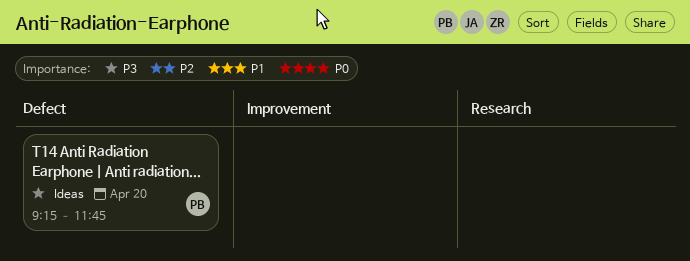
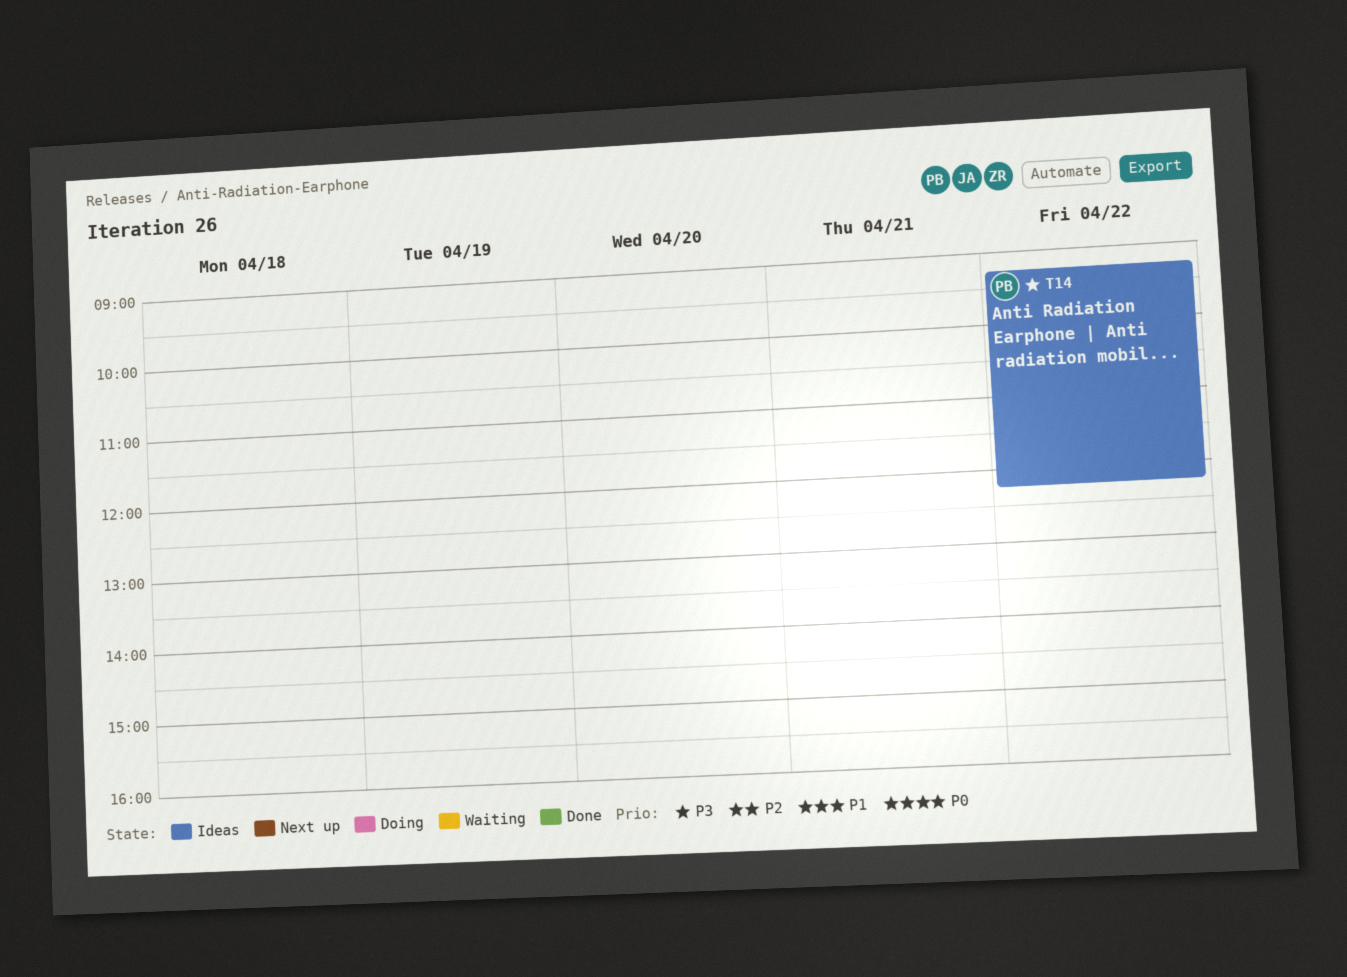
T14, day: Apr 20 -> Apr 22
T14, ends: 11:45 -> 12:15

